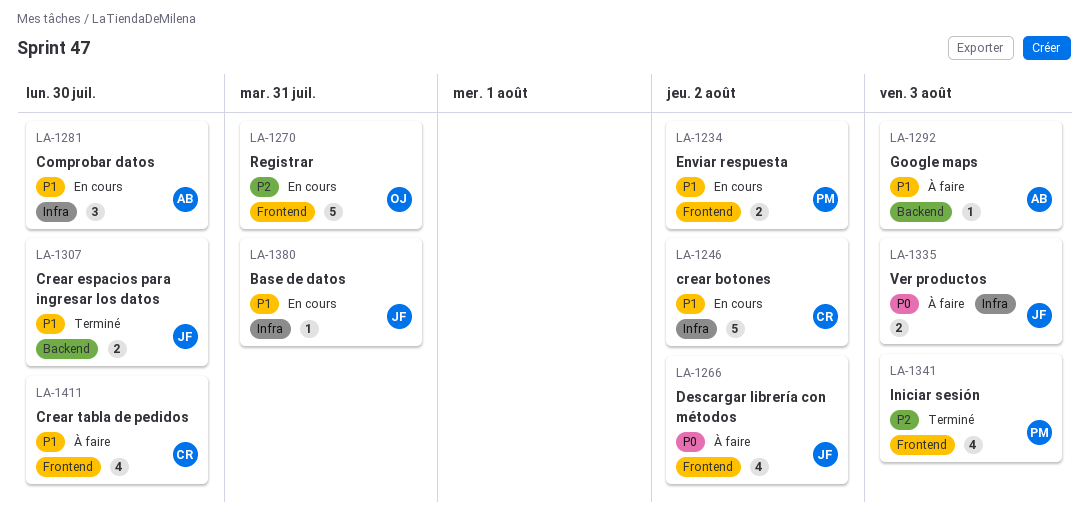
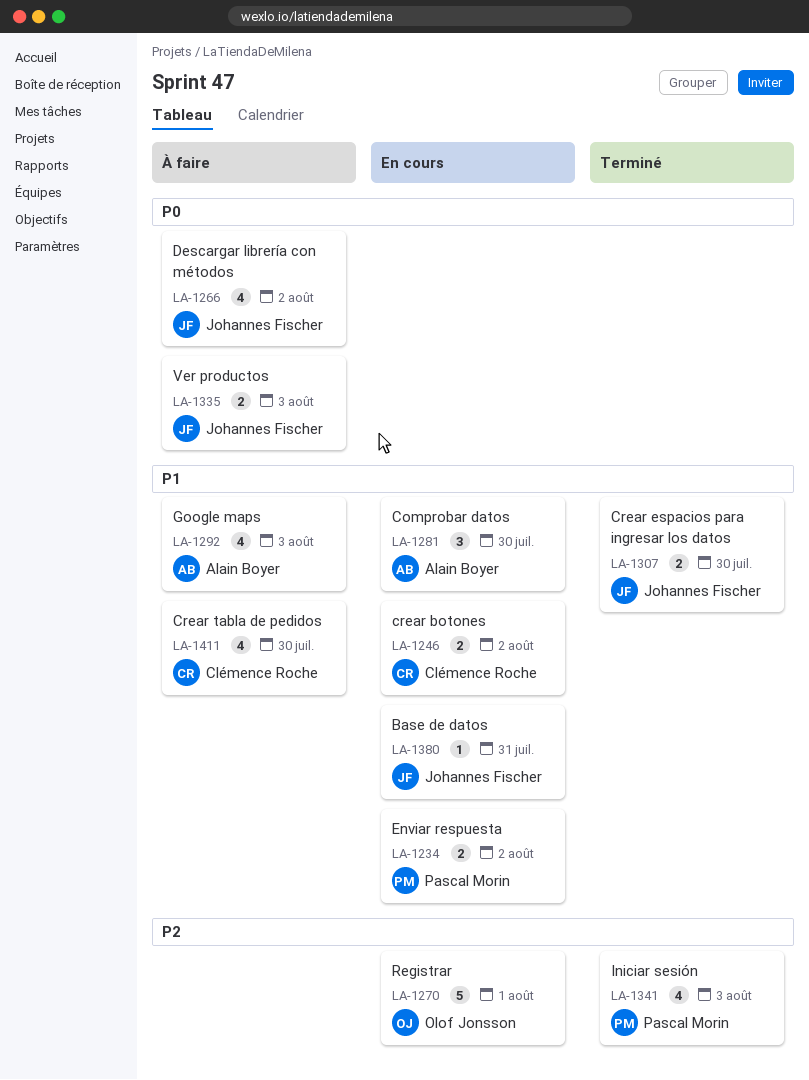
LA-1246, estimate: 5 -> 2
LA-1270, due: Jul 31 -> Aug 1
LA-1292, estimate: 1 -> 4

